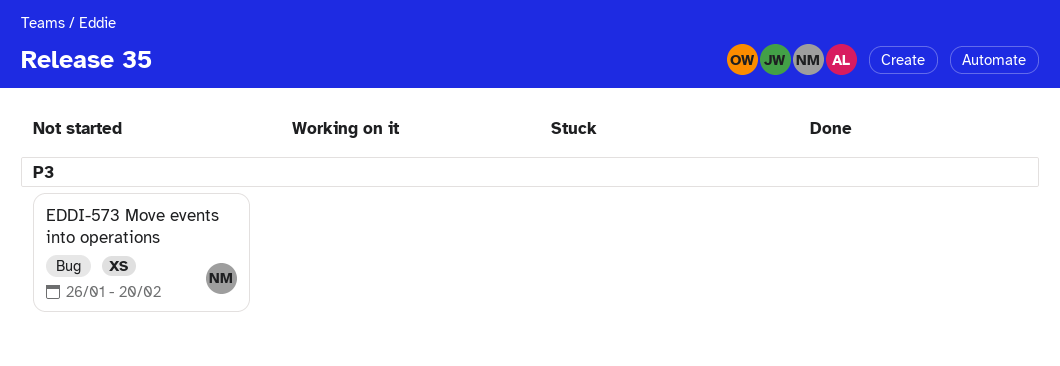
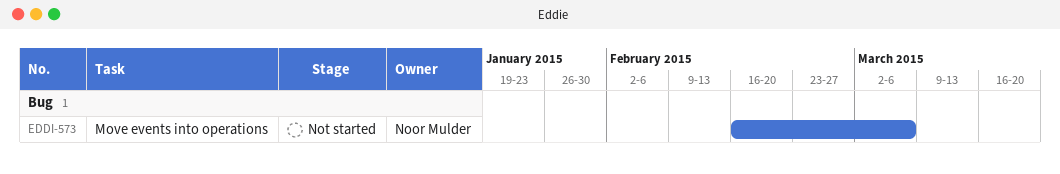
EDDI-573, start: Jan 26 -> Feb 16
EDDI-573, due: Feb 20 -> Mar 6

